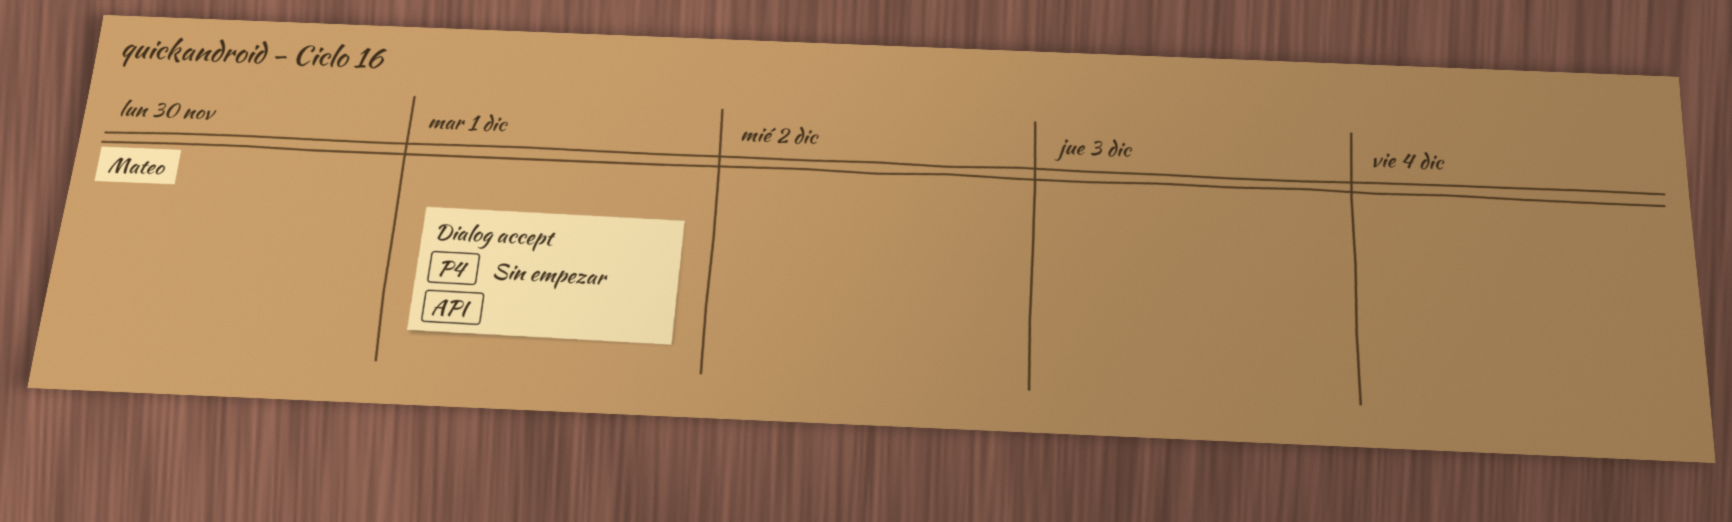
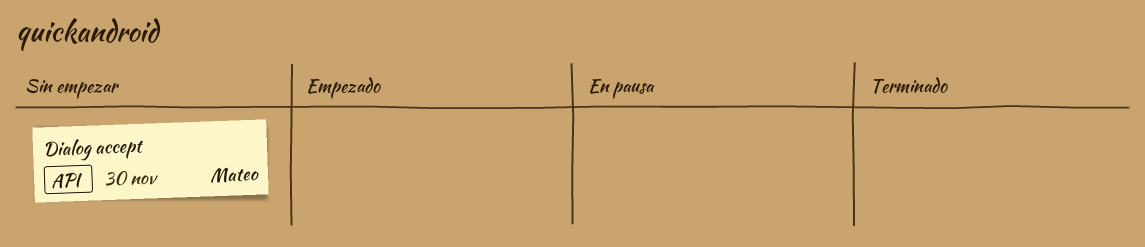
Dialog accept, due: Dec 1 -> Nov 30

